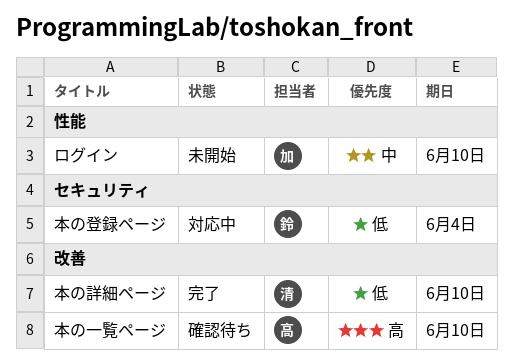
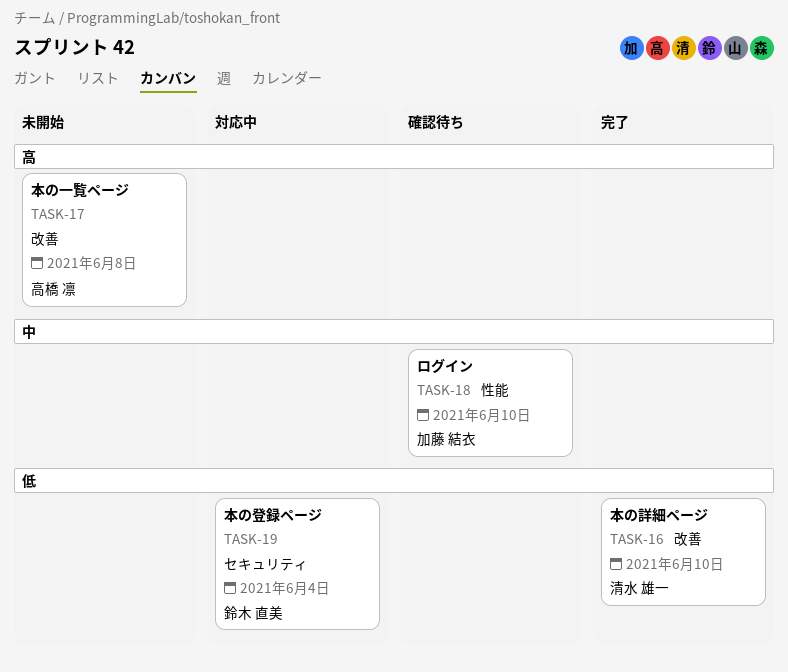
ログイン, status: 未開始 -> 確認待ち
本の一覧ページ, status: 確認待ち -> 未開始
本の一覧ページ, due: Jun 10 -> Jun 8

